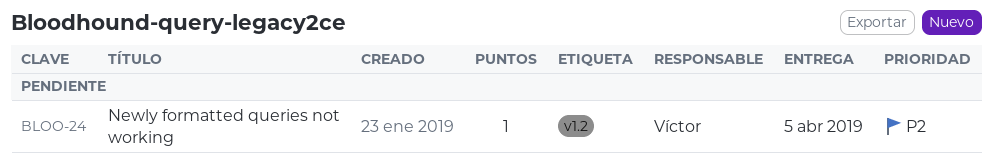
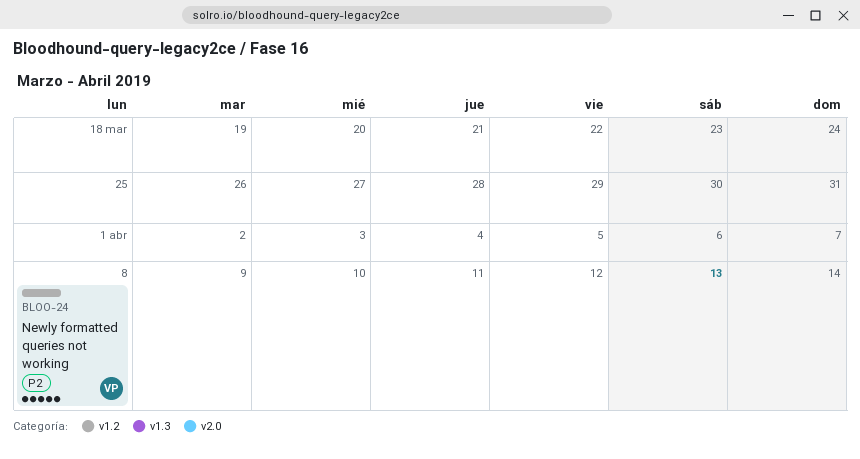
BLOO-24, estimate: 1 -> 5
BLOO-24, due: Apr 5 -> Apr 8

